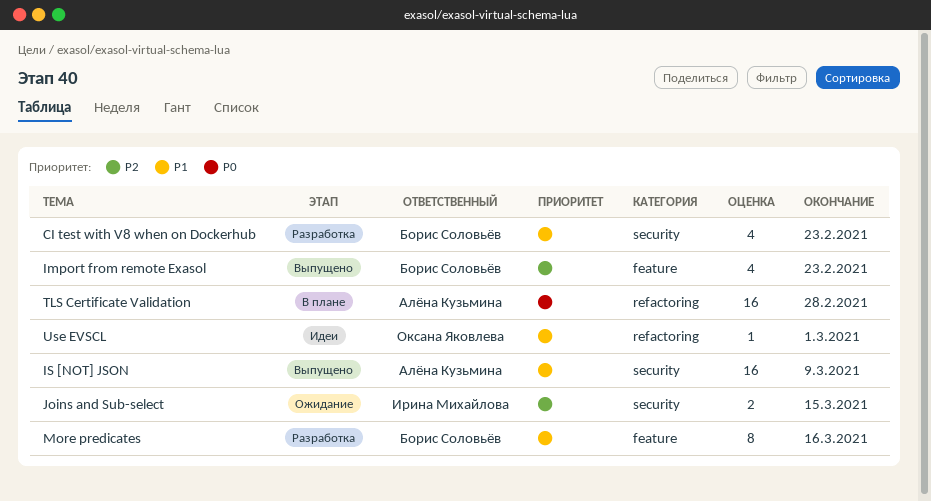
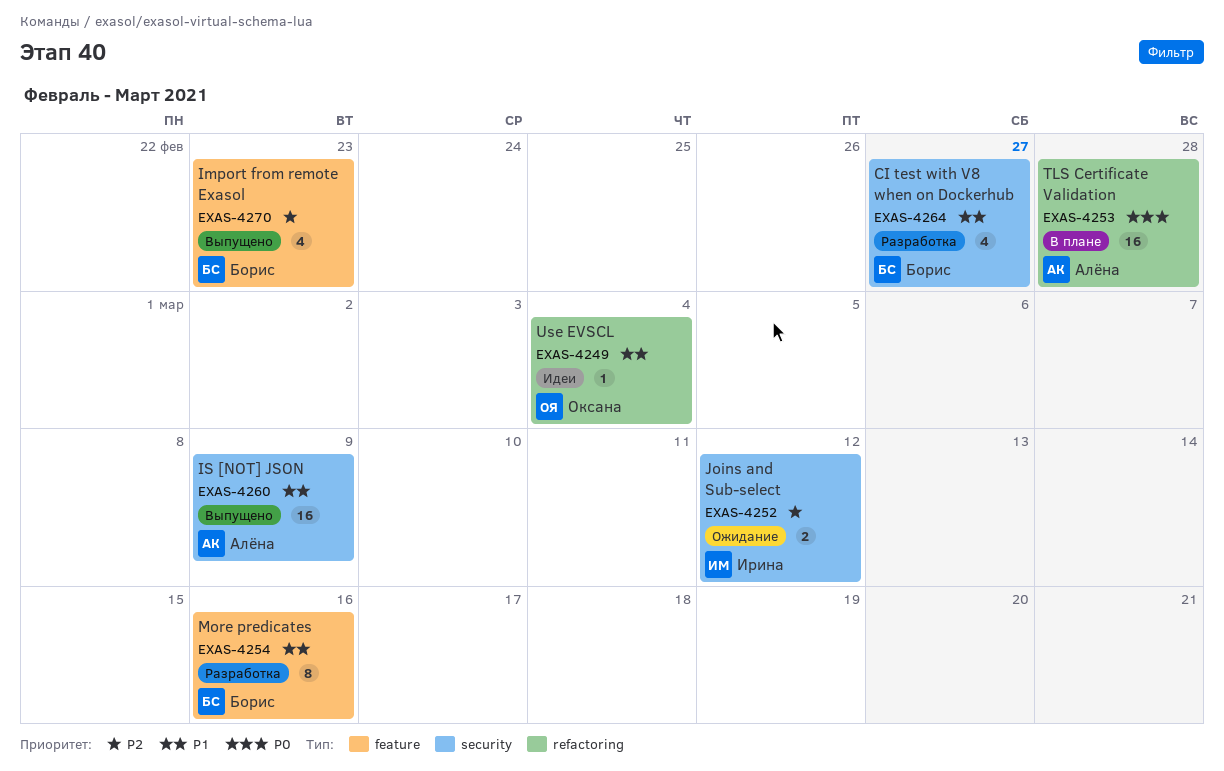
CI test with V8 when on Dockerhub, due: Feb 23 -> Feb 27
Joins and Sub-select, due: Mar 15 -> Mar 12
Use EVSCL, due: Mar 1 -> Mar 4

